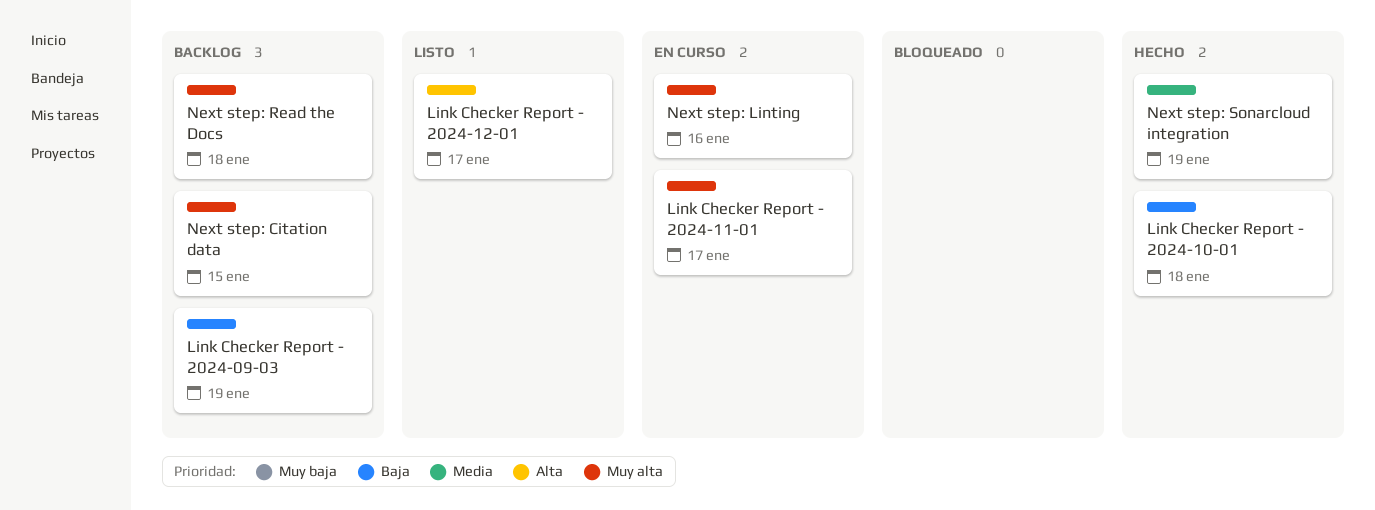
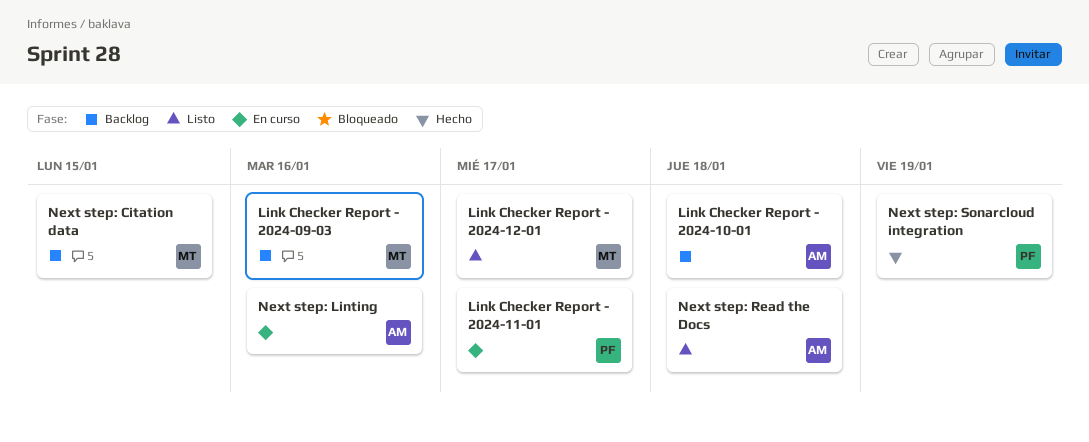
Link Checker Report - 2024-09-03, due: Jan 19 -> Jan 16
Link Checker Report - 2024-10-01, status: Hecho -> Backlog
Next step: Read the Docs, status: Backlog -> Listo

